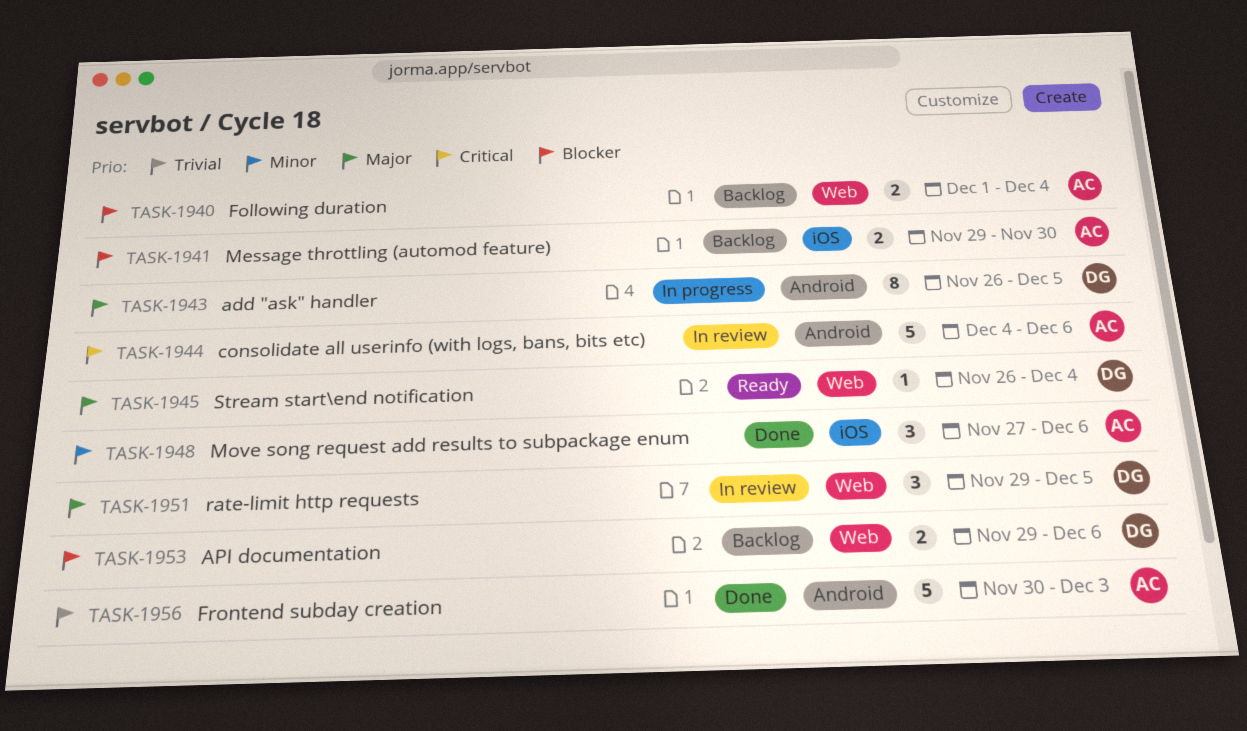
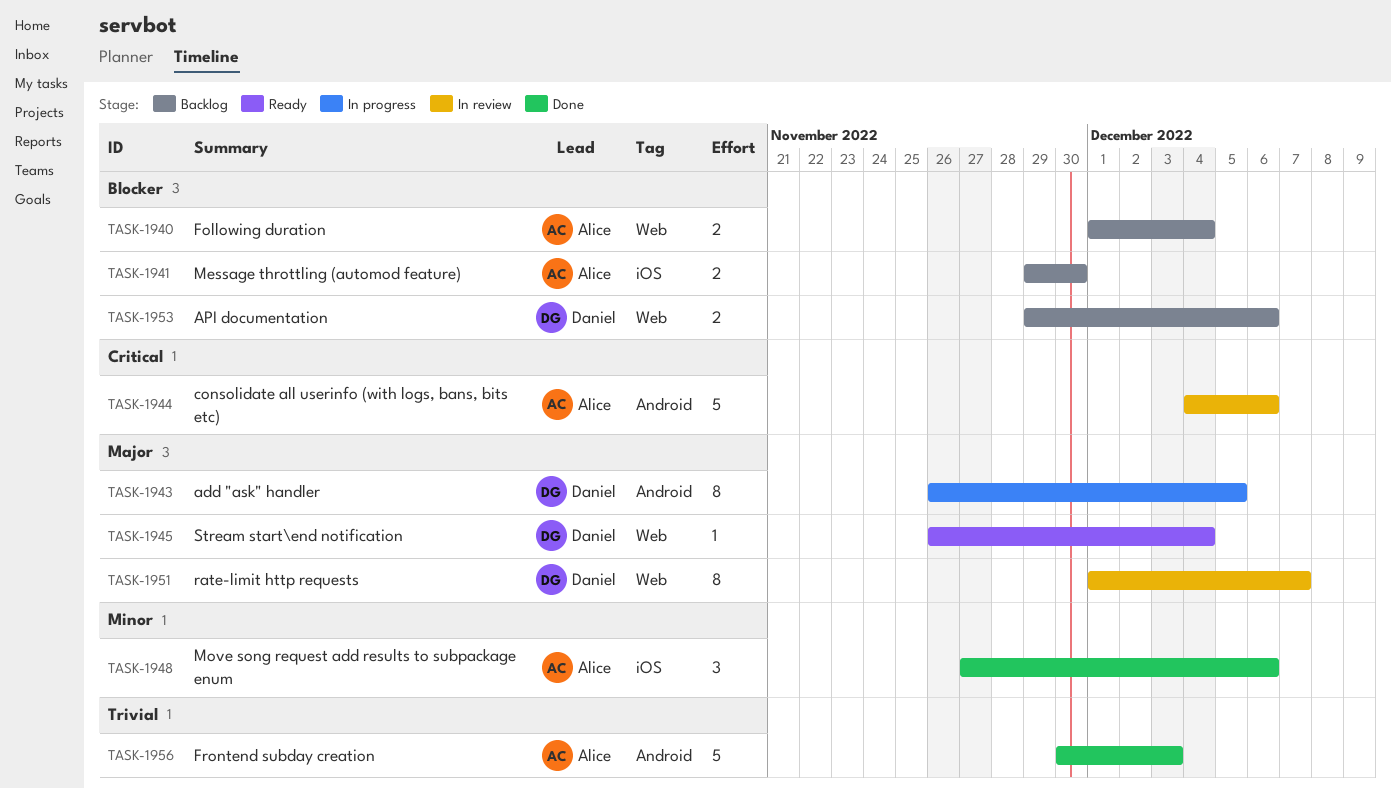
TASK-1951, estimate: 3 -> 8
TASK-1951, start: Nov 29 -> Dec 1
TASK-1951, due: Dec 5 -> Dec 7

